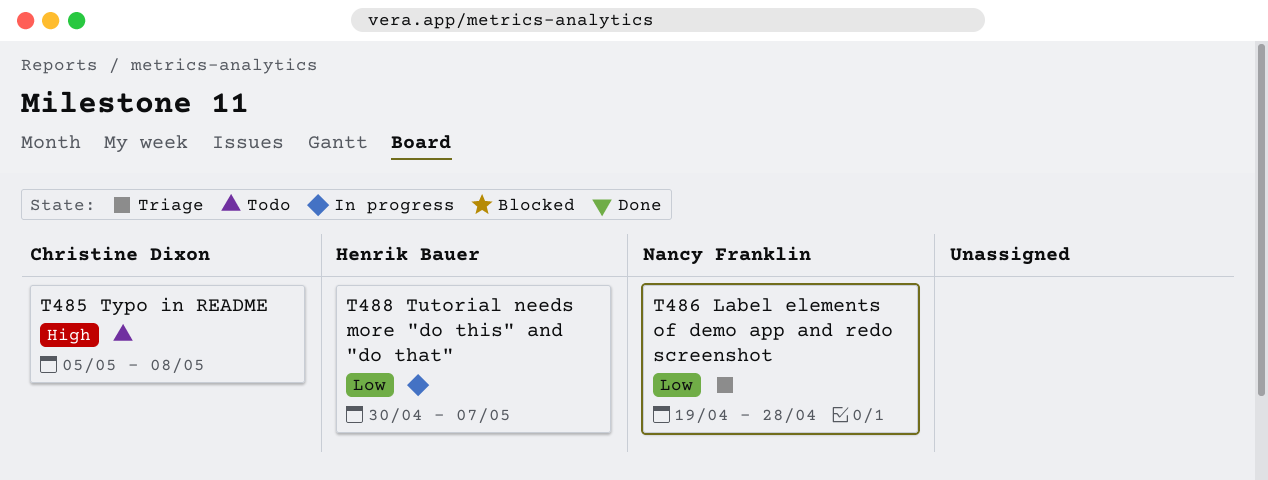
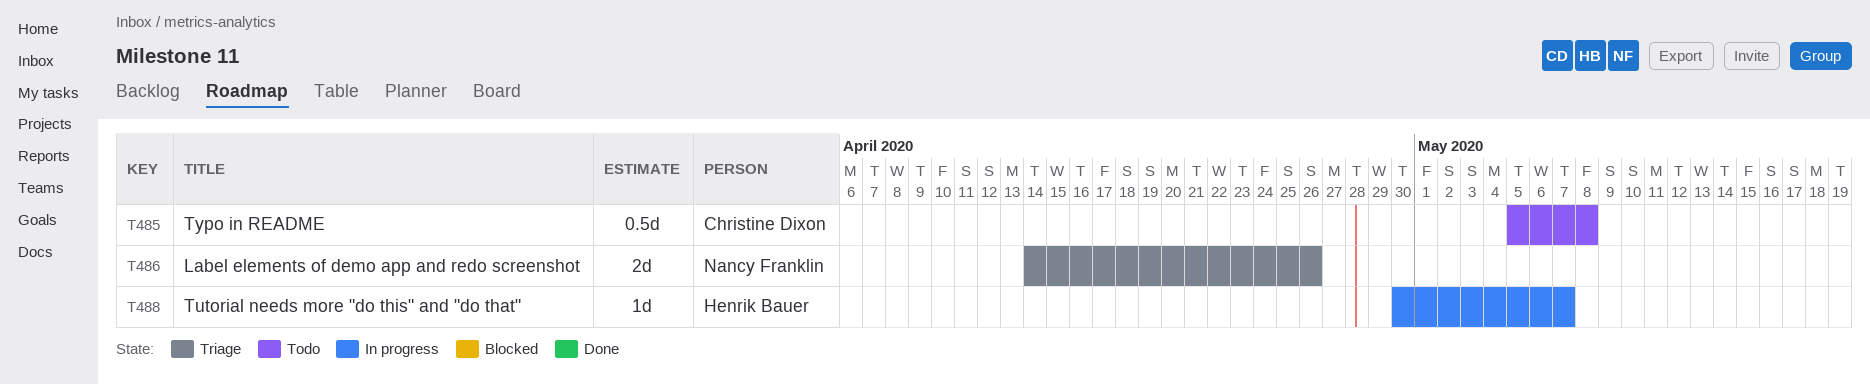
T486, start: Apr 19 -> Apr 14
T486, due: Apr 28 -> Apr 26

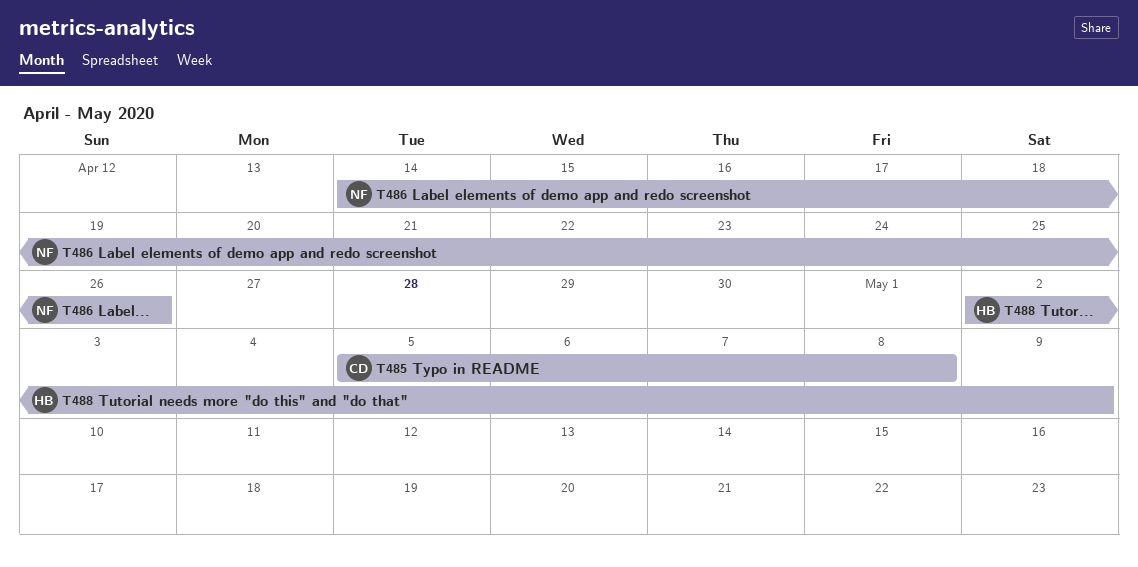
T488, start: Apr 30 -> May 2
T488, due: May 7 -> May 9

